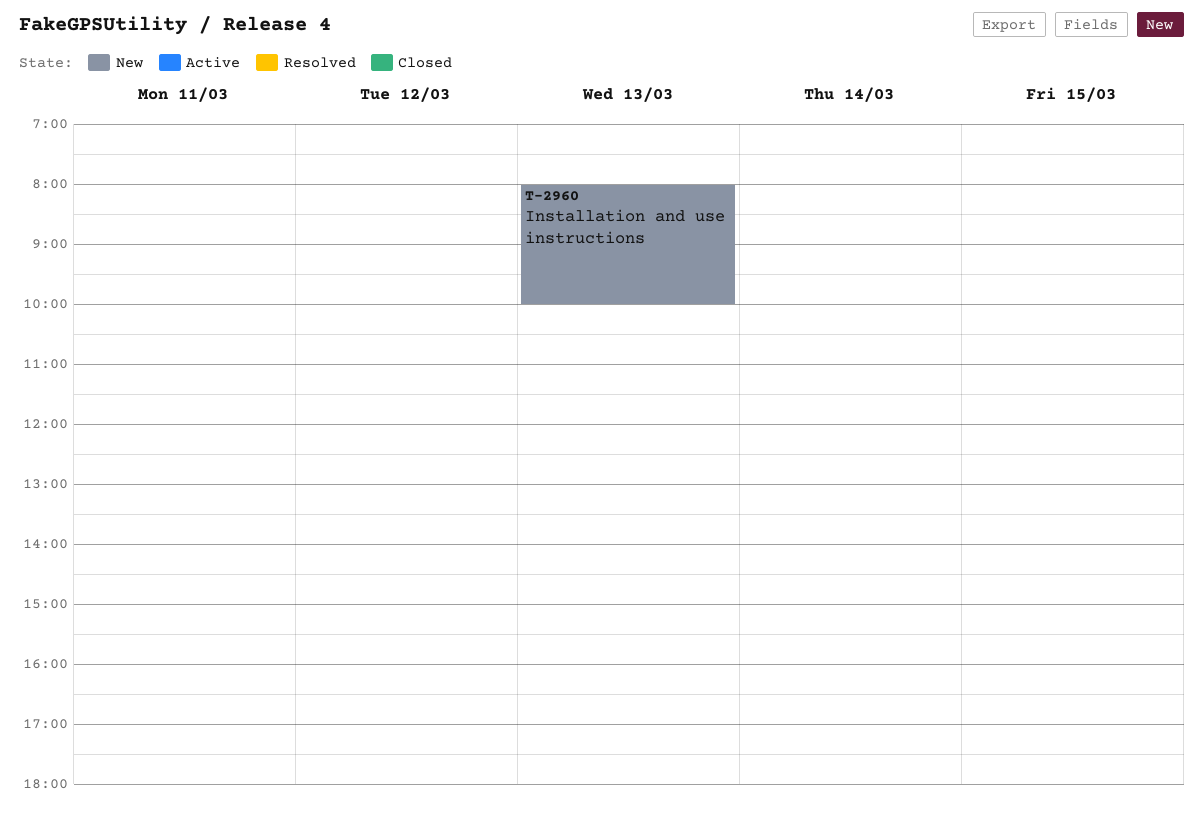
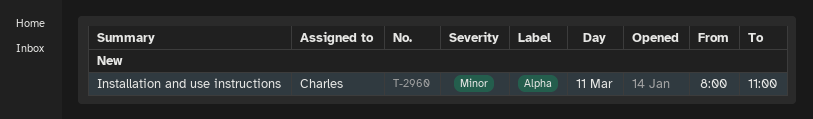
T-2960, day: Mar 13 -> Mar 11
T-2960, ends: 10:00 -> 11:00

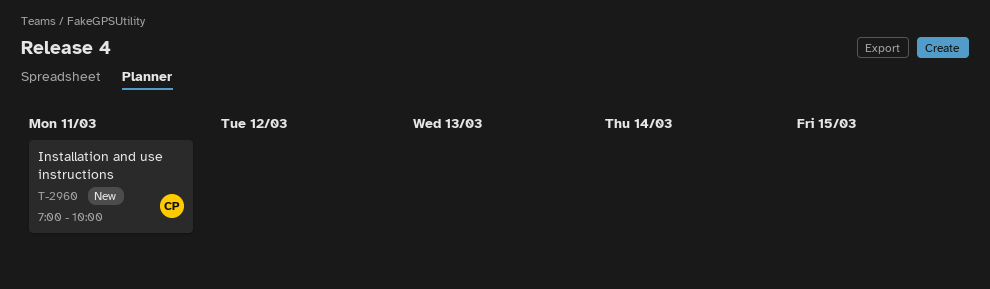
T-2960, begins: 08:00 -> 07:00
T-2960, ends: 11:00 -> 10:00

